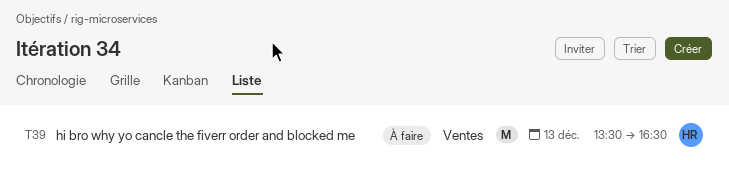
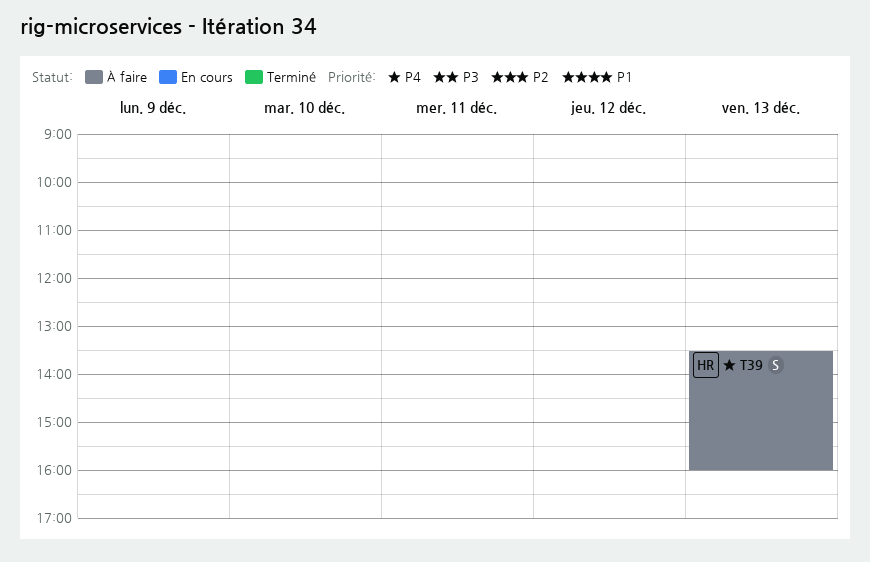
T39, estimate: M -> S
T39, ends: 16:30 -> 16:00

